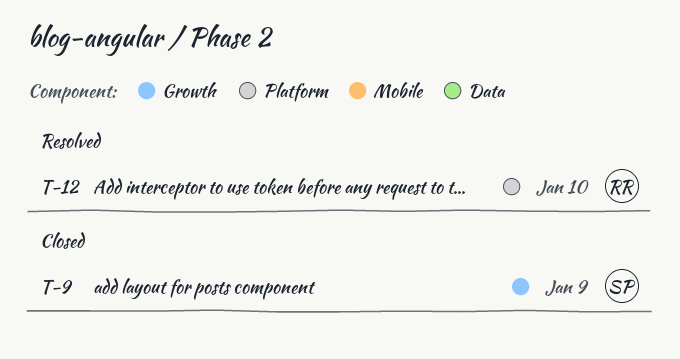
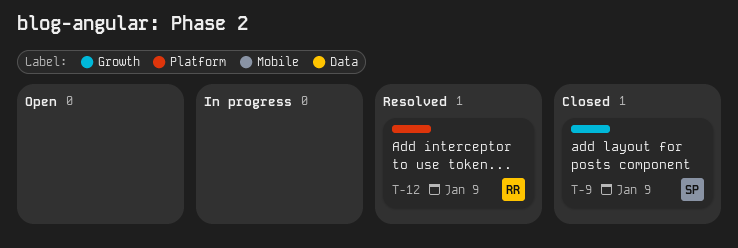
T-12, due: Jan 10 -> Jan 9

